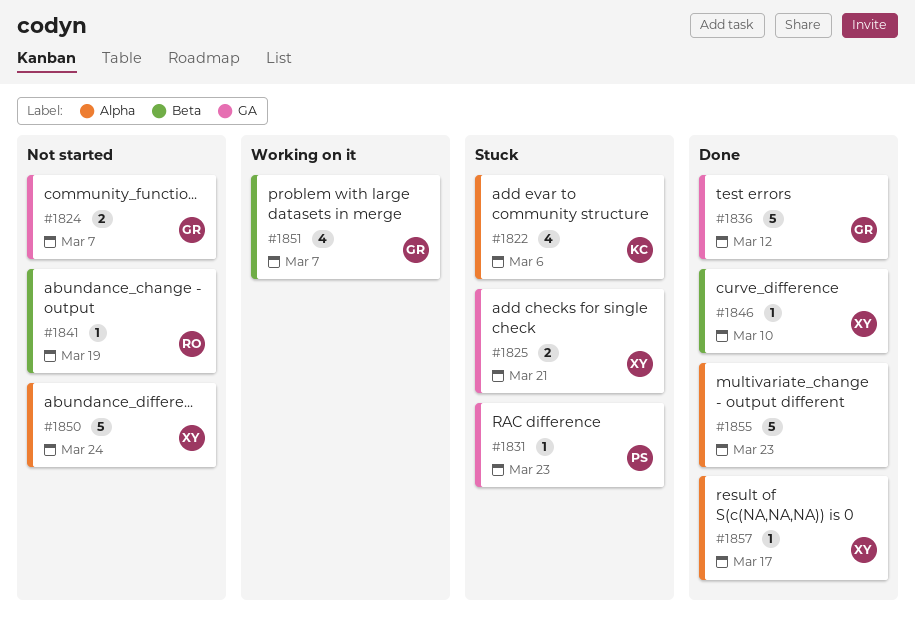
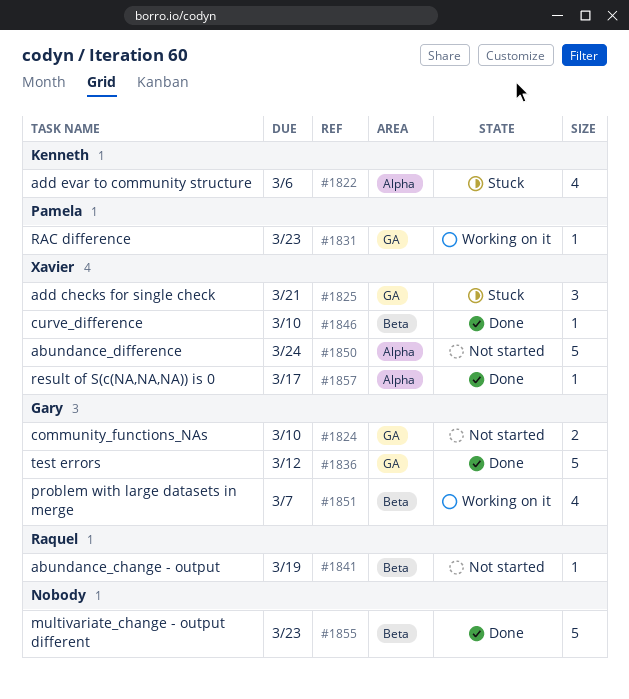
#1824, due: Mar 7 -> Mar 10
#1825, estimate: 2 -> 3
#1831, status: Stuck -> Working on it
#1855, label: Alpha -> Beta

